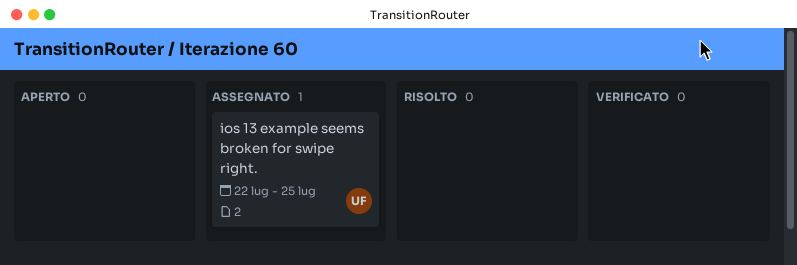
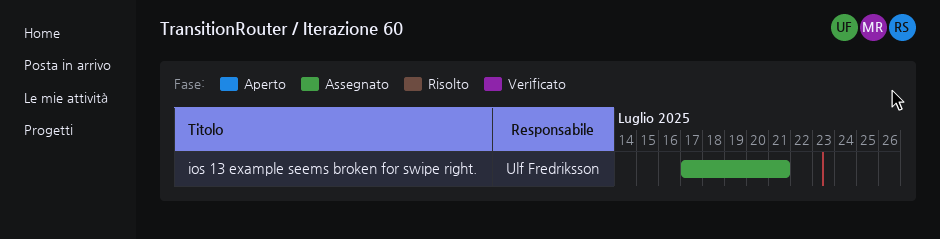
ios 13 example seems broken for swipe right., start: Jul 22 -> Jul 17
ios 13 example seems broken for swipe right., due: Jul 25 -> Jul 21

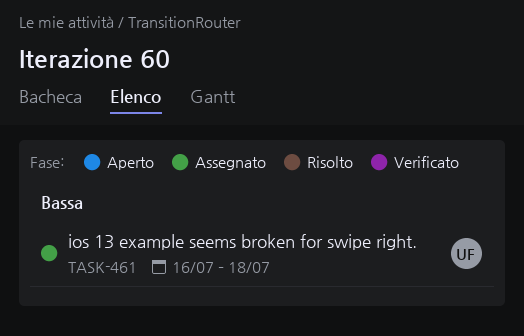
ios 13 example seems broken for swipe right., start: Jul 17 -> Jul 16
ios 13 example seems broken for swipe right., due: Jul 21 -> Jul 18

